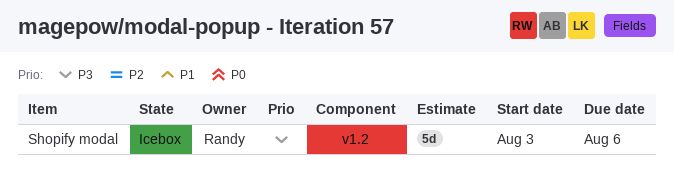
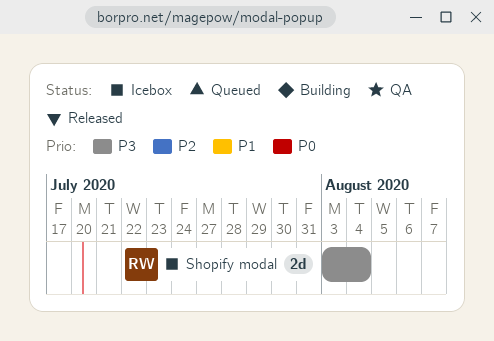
Shopify modal, estimate: 5d -> 2d
Shopify modal, due: Aug 6 -> Aug 4

